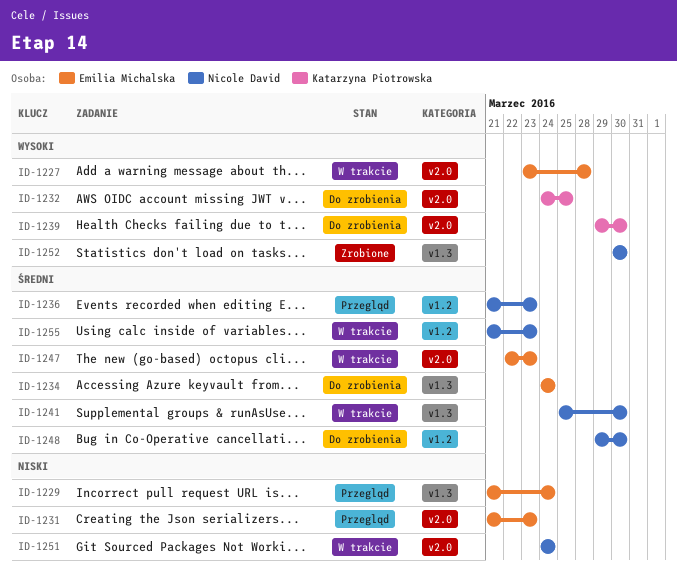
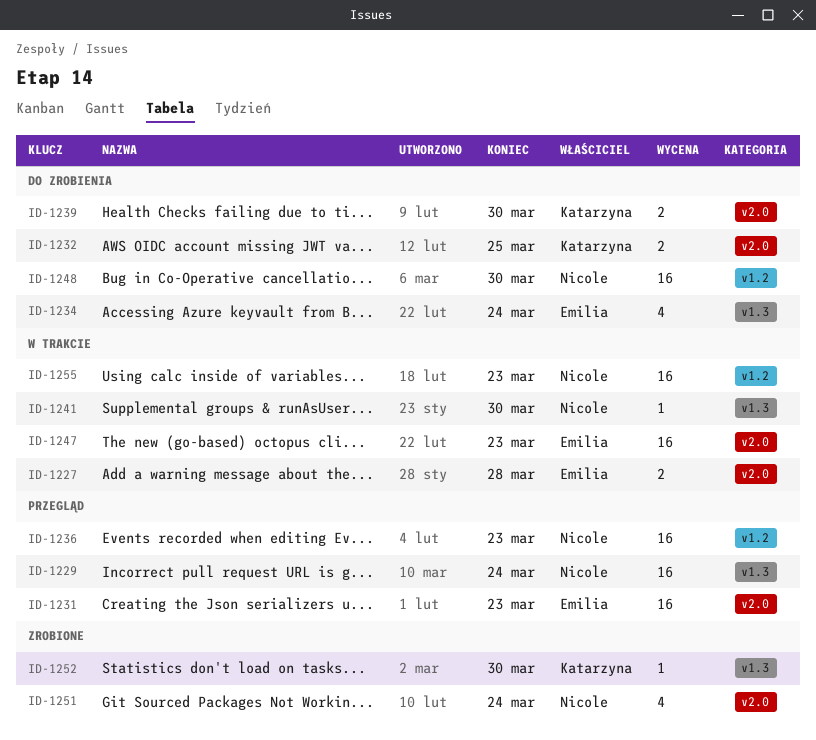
ID-1229, owner: Emilia Michalska -> Nicole David
ID-1251, status: W trakcie -> Zrobione
ID-1252, owner: Nicole David -> Katarzyna Piotrowska

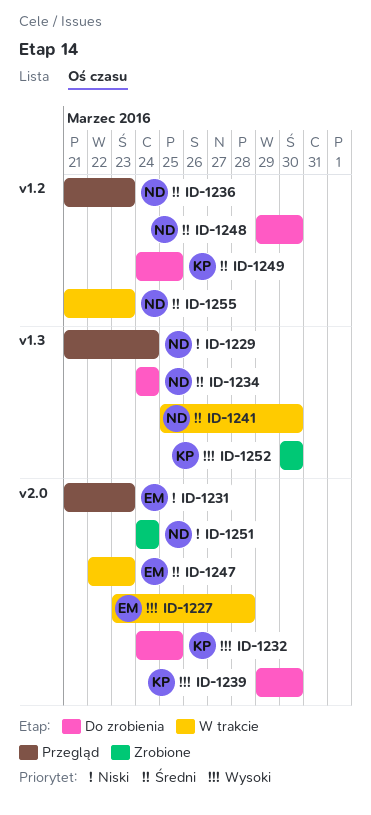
ID-1234, owner: Emilia -> Nicole
ID-1249: none -> present

